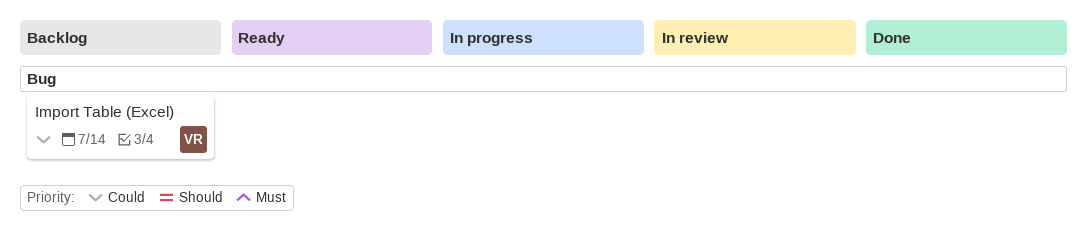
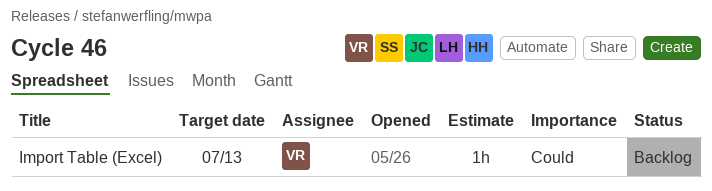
Import Table (Excel), due: Jul 14 -> Jul 13

